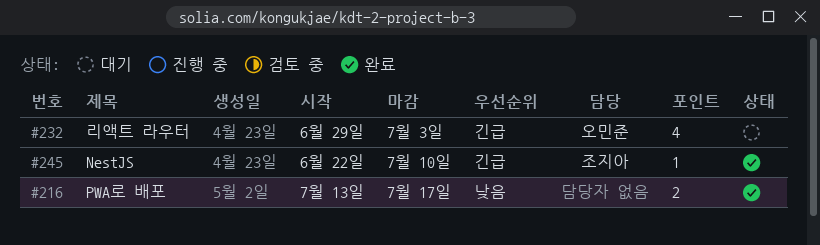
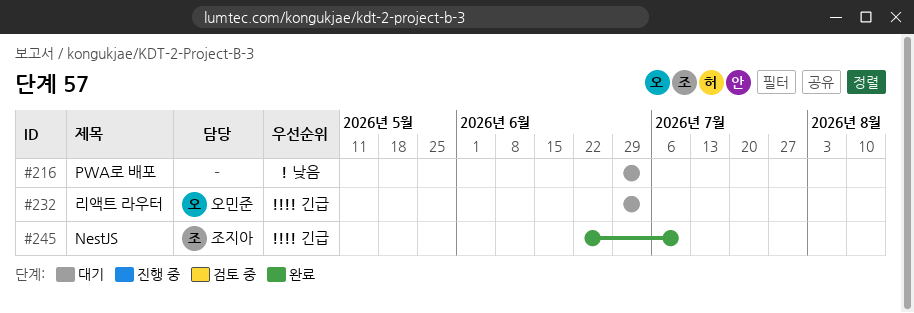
#216, status: 완료 -> 대기
#216, start: Jul 13 -> Jun 29
#216, due: Jul 17 -> Jul 3

